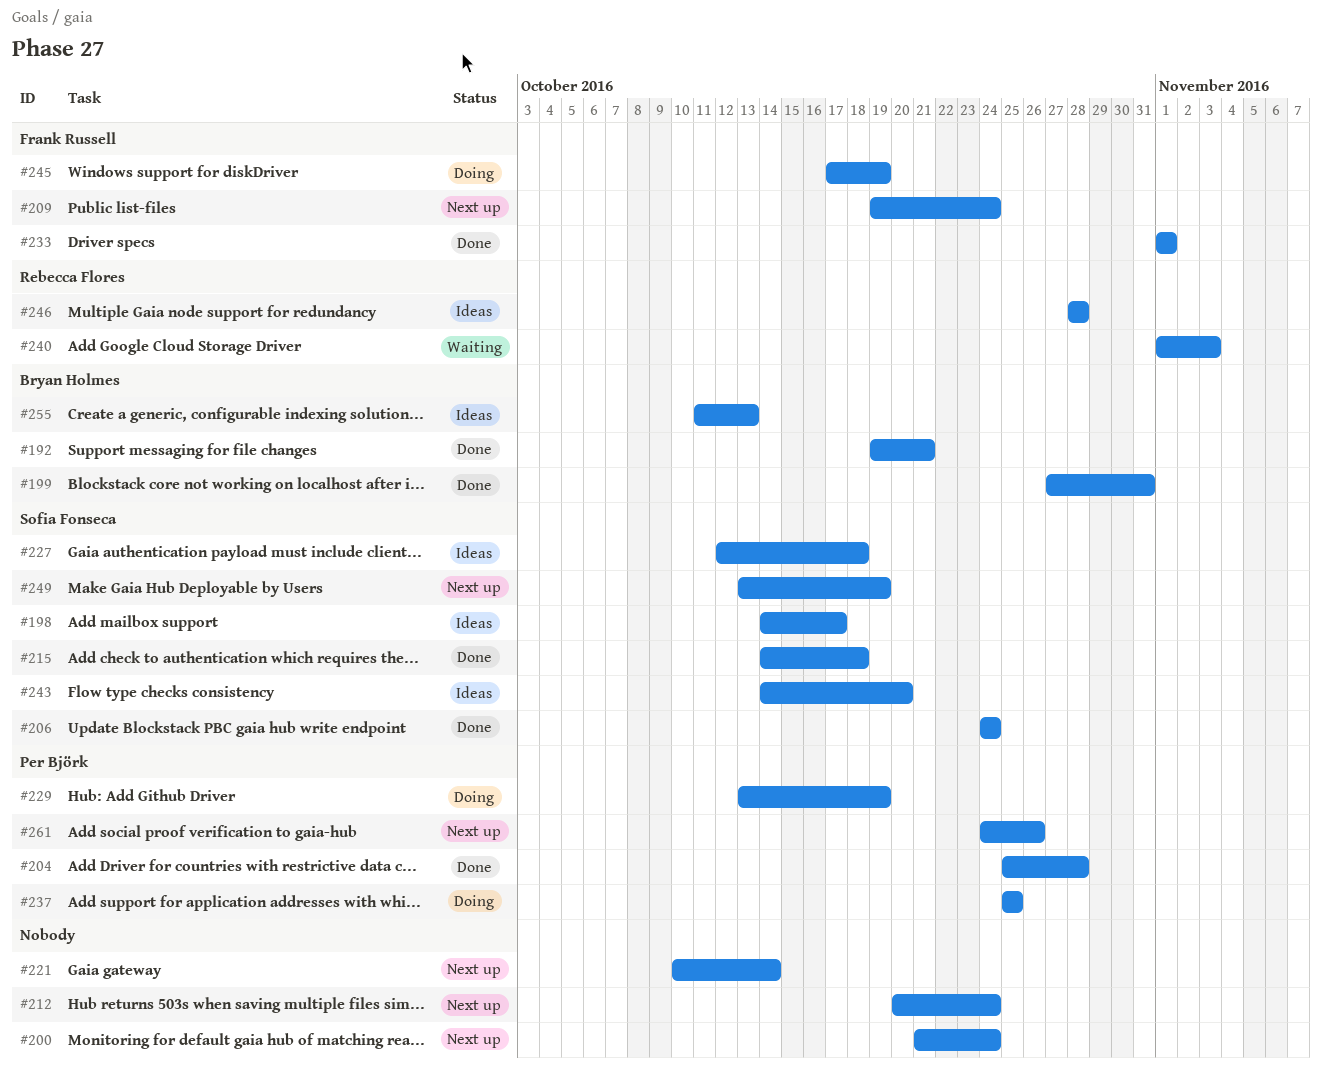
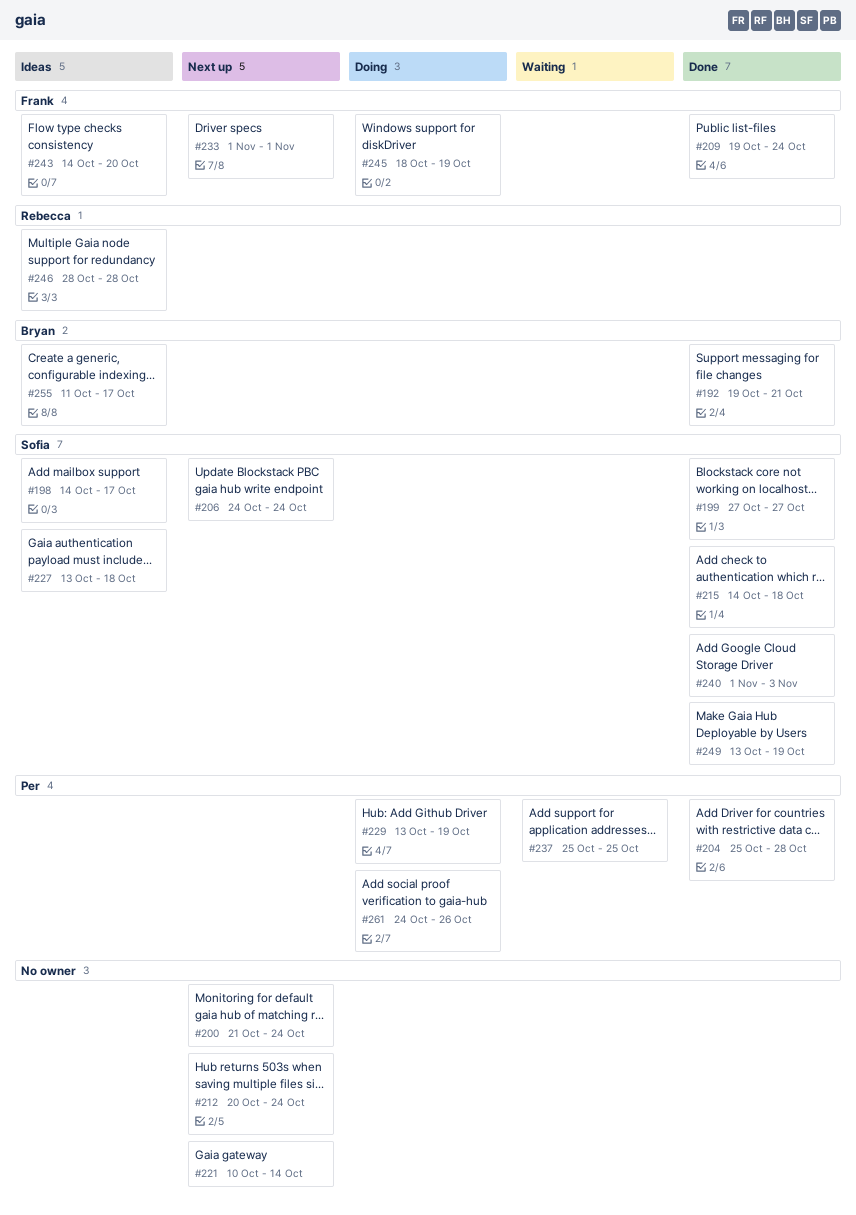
#199, owner: Bryan Holmes -> Sofia Fonseca
#199, due: Oct 31 -> Oct 27
#206, status: Done -> Next up
#209, status: Next up -> Done
#227, start: Oct 12 -> Oct 13
#233, status: Done -> Next up
#237, status: Doing -> Waiting
#240, status: Waiting -> Done
#240, owner: Rebecca Flores -> Sofia Fonseca
#243, owner: Sofia Fonseca -> Frank Russell
#245, start: Oct 17 -> Oct 18
#249, status: Next up -> Done
#255, due: Oct 13 -> Oct 17
#261, status: Next up -> Doing

